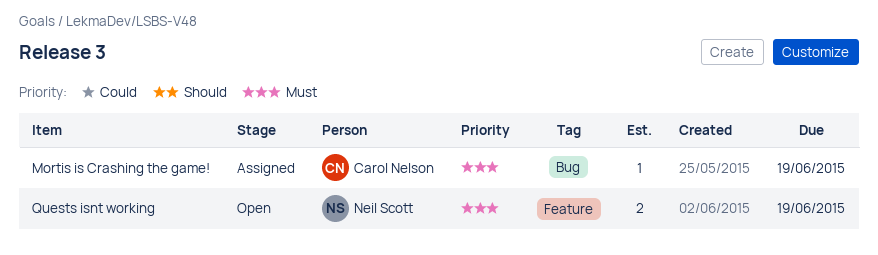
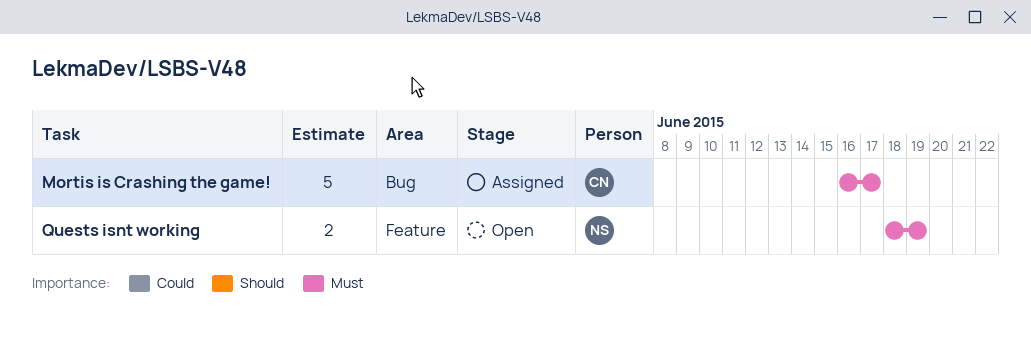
Mortis is Crashing the game!, estimate: 1 -> 5
Mortis is Crashing the game!, due: Jun 19 -> Jun 17

